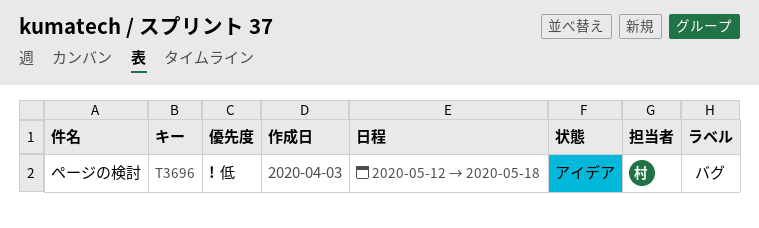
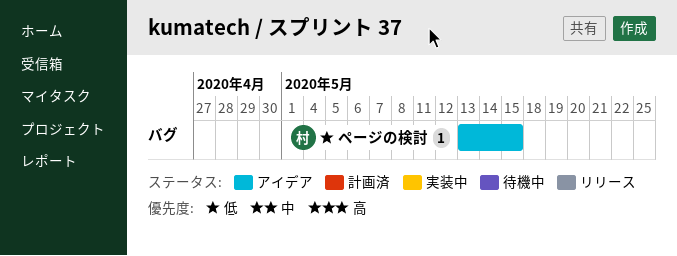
ページの検討, start: May 12 -> May 13
ページの検討, due: May 18 -> May 15

